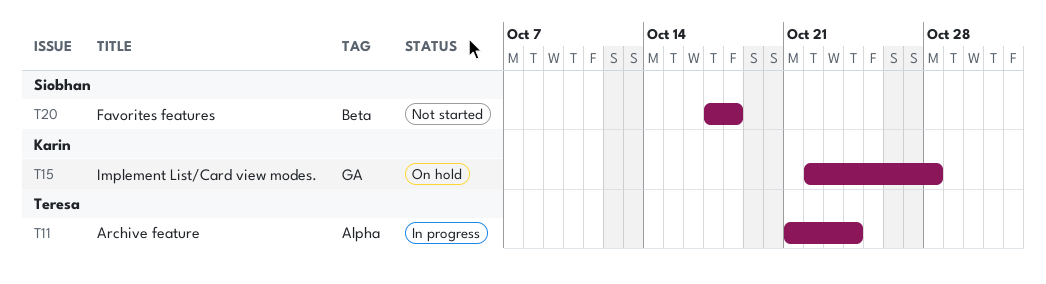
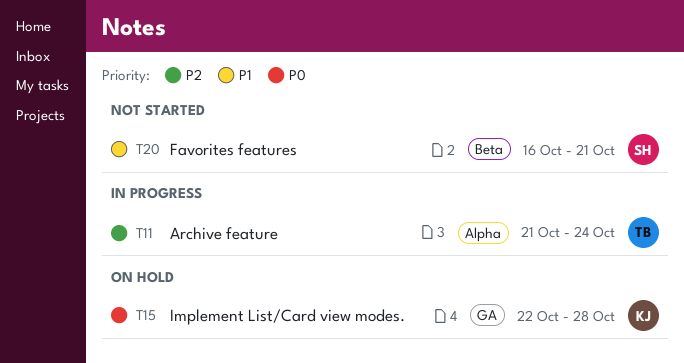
T20, start: Oct 17 -> Oct 16
T20, due: Oct 18 -> Oct 21

